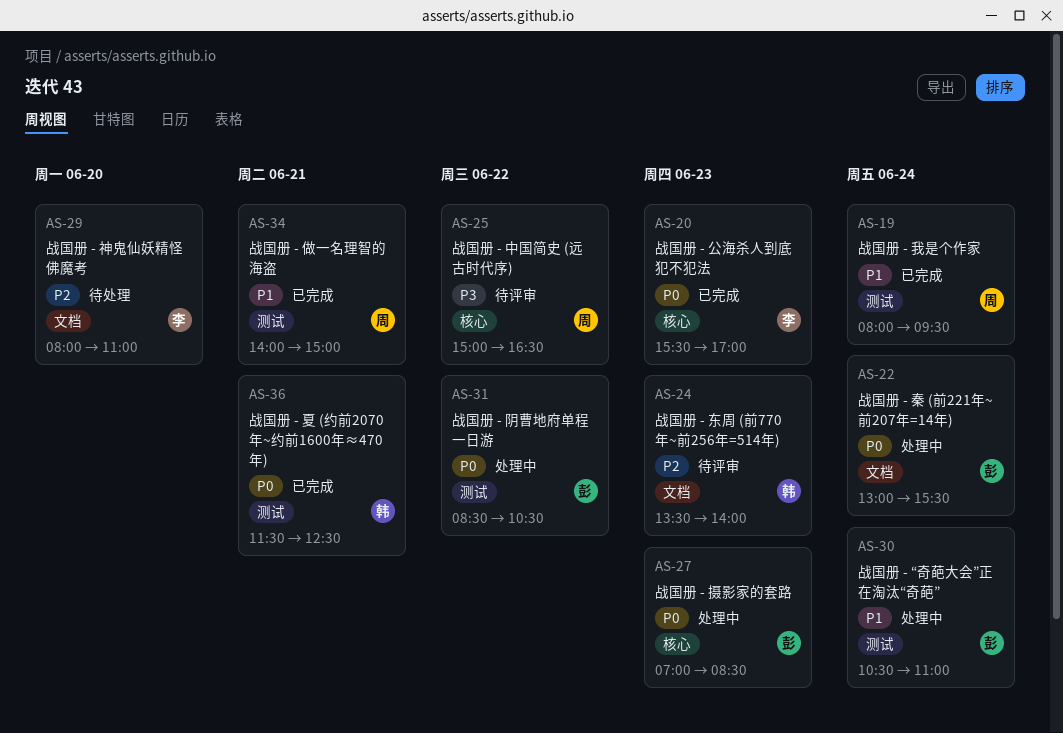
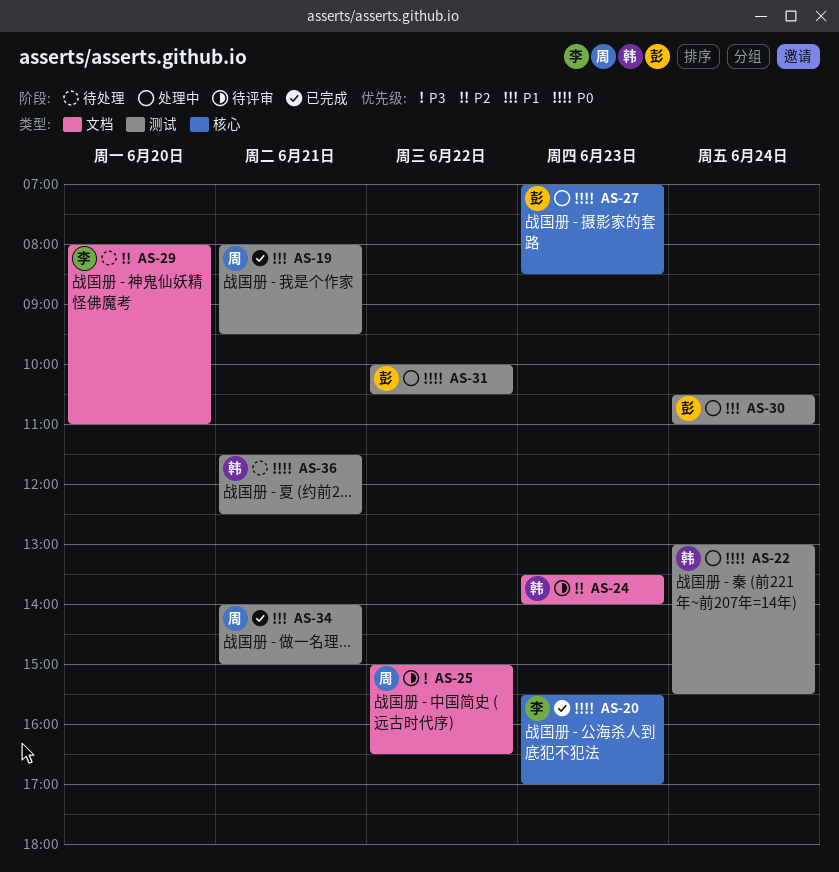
AS-19, day: Jun 24 -> Jun 21
AS-22, owner: 彭 -> 韩
AS-22, label: 文档 -> 测试
AS-25, label: 核心 -> 文档
AS-31, begins: 08:30 -> 10:00
AS-36, status: 已完成 -> 待处理

